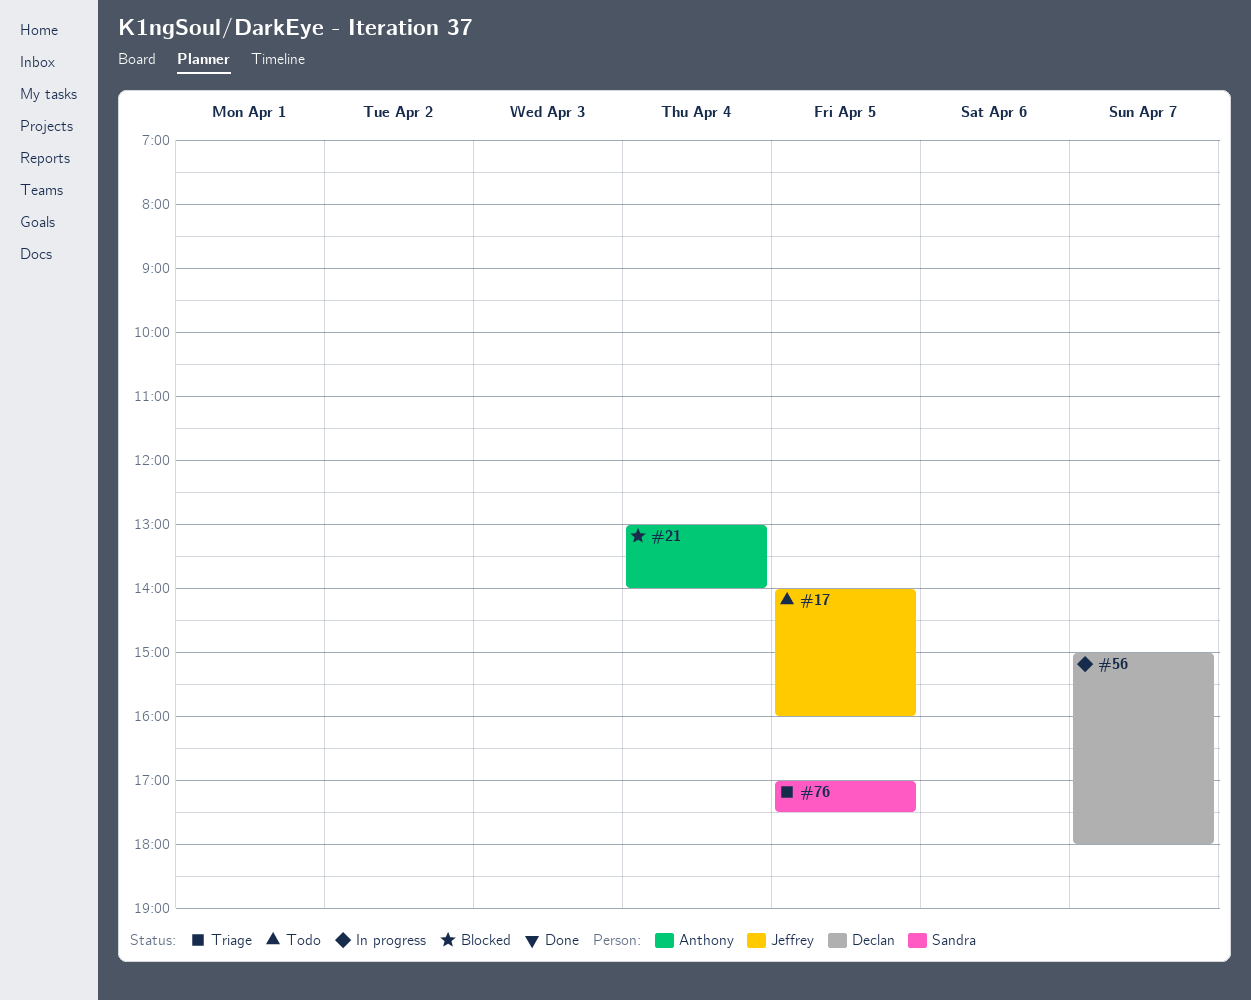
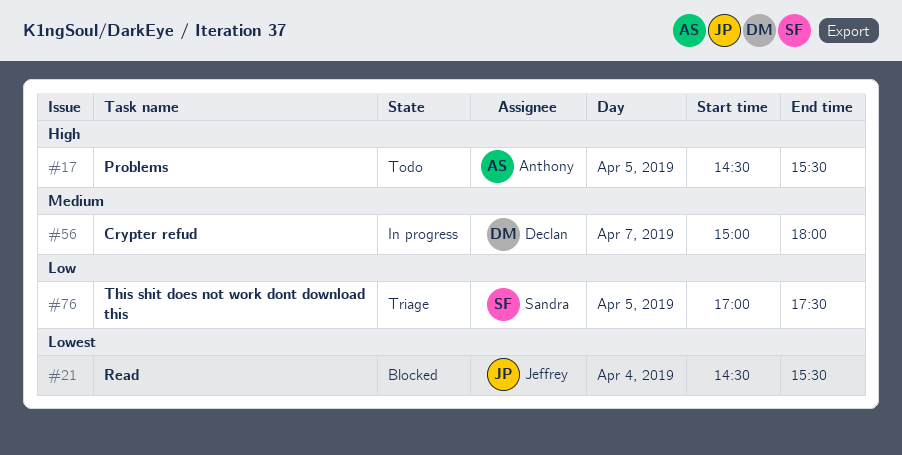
#17, owner: Jeffrey -> Anthony
#17, begins: 14:00 -> 14:30
#17, ends: 16:00 -> 15:30
#21, owner: Anthony -> Jeffrey
#21, begins: 13:00 -> 14:30
#21, ends: 14:00 -> 15:30

